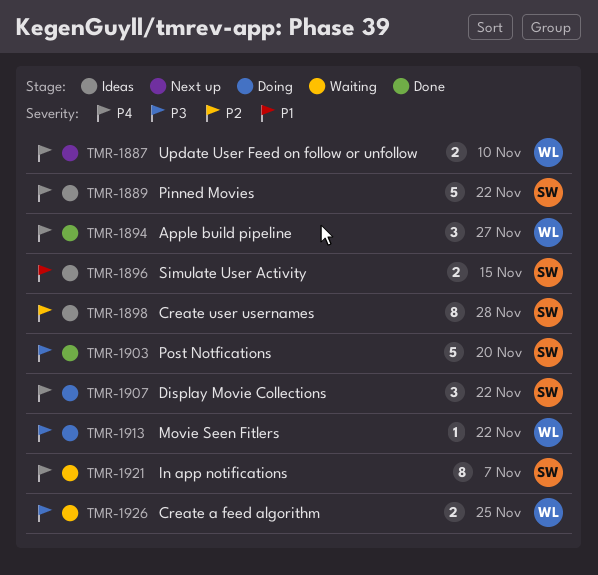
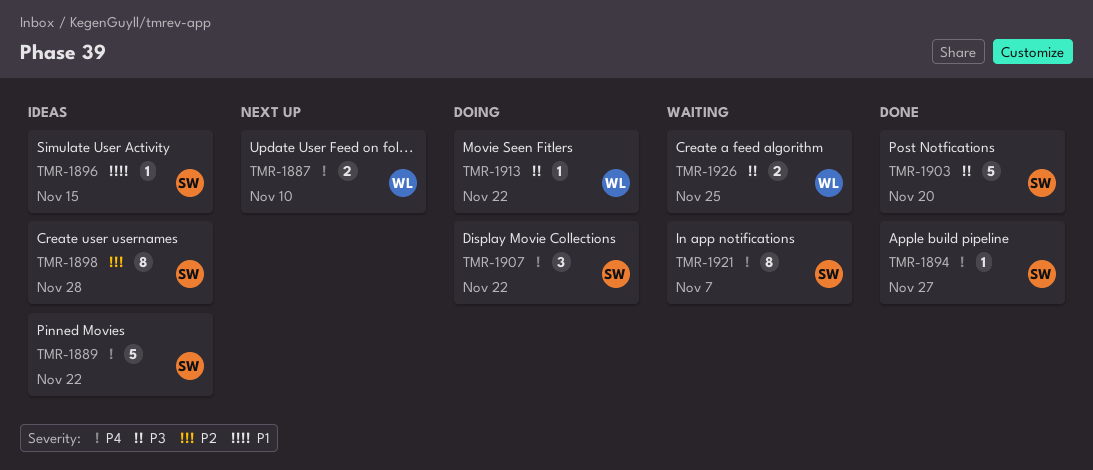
TMR-1894, owner: WL -> SW
TMR-1894, estimate: 3 -> 1
TMR-1896, estimate: 2 -> 1

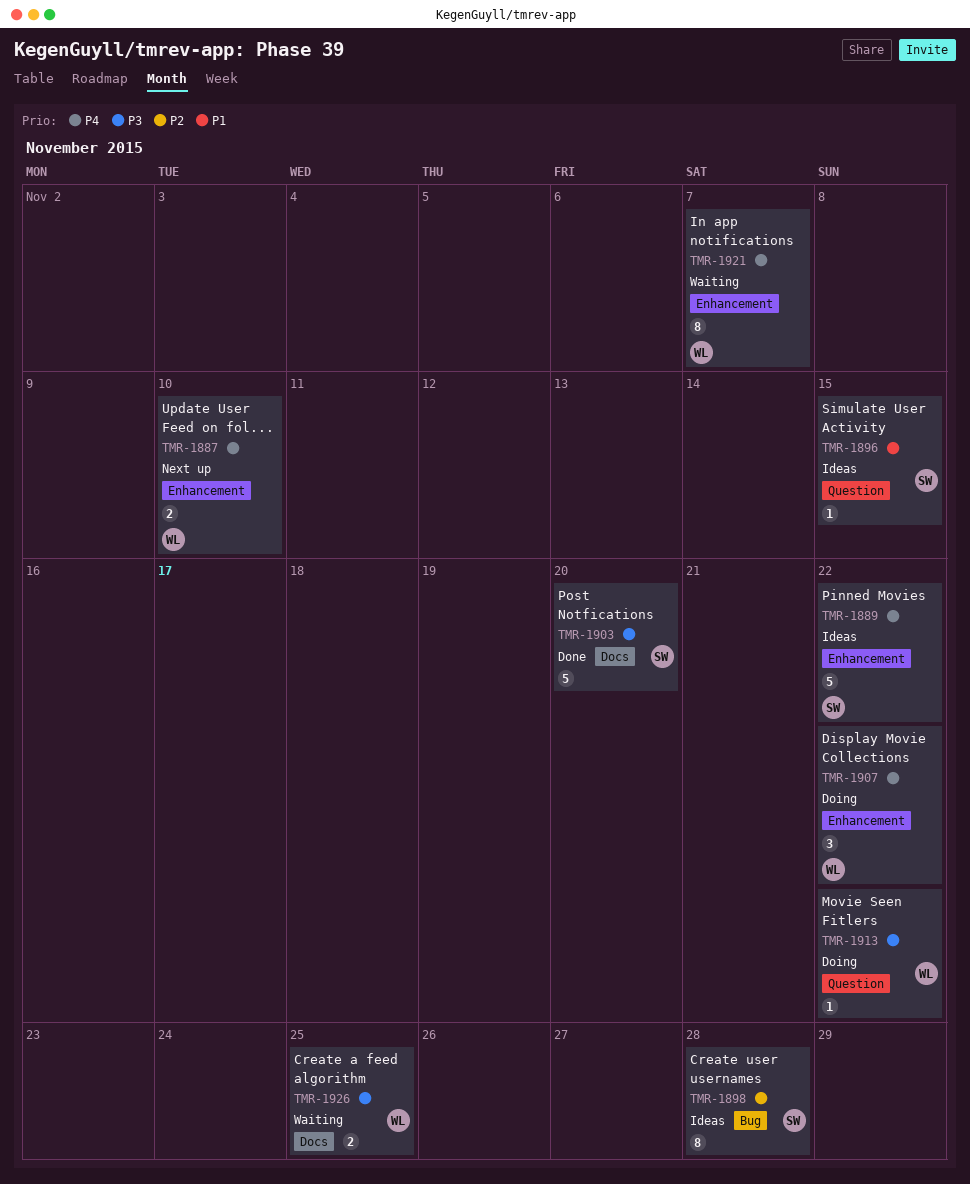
TMR-1894: present -> none
TMR-1907, owner: SW -> WL
TMR-1921, owner: SW -> WL

